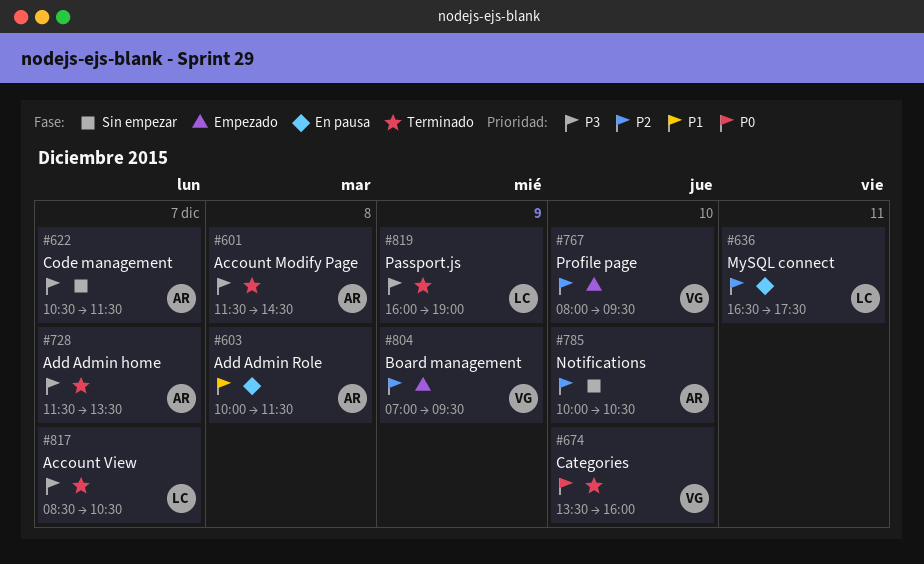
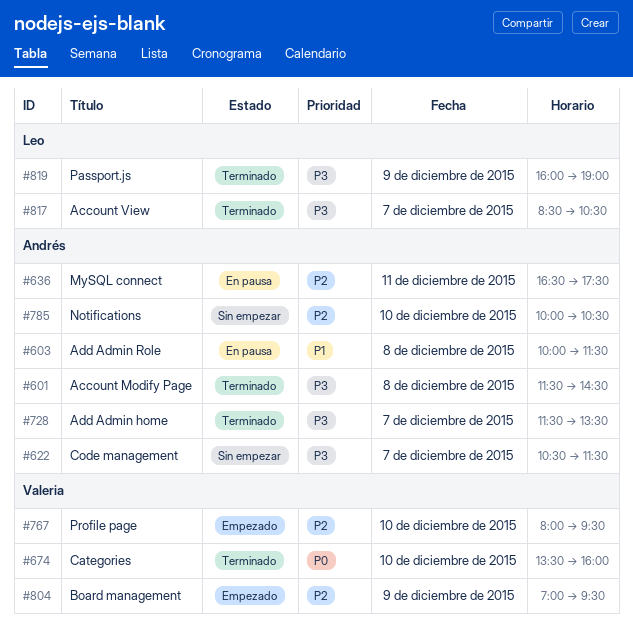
#636, owner: Leo -> Andrés

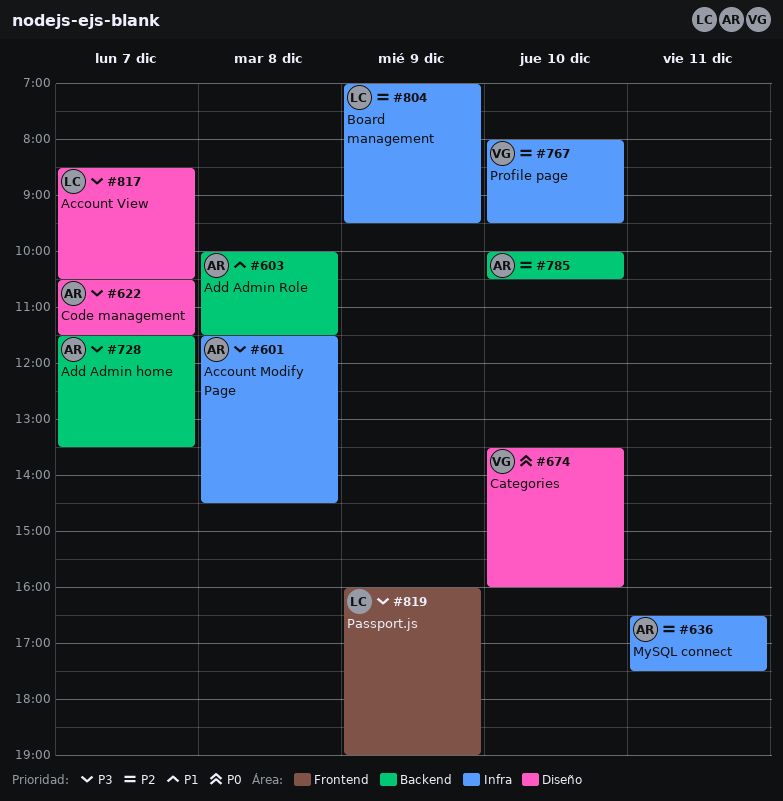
#804, owner: Valeria -> Leo

